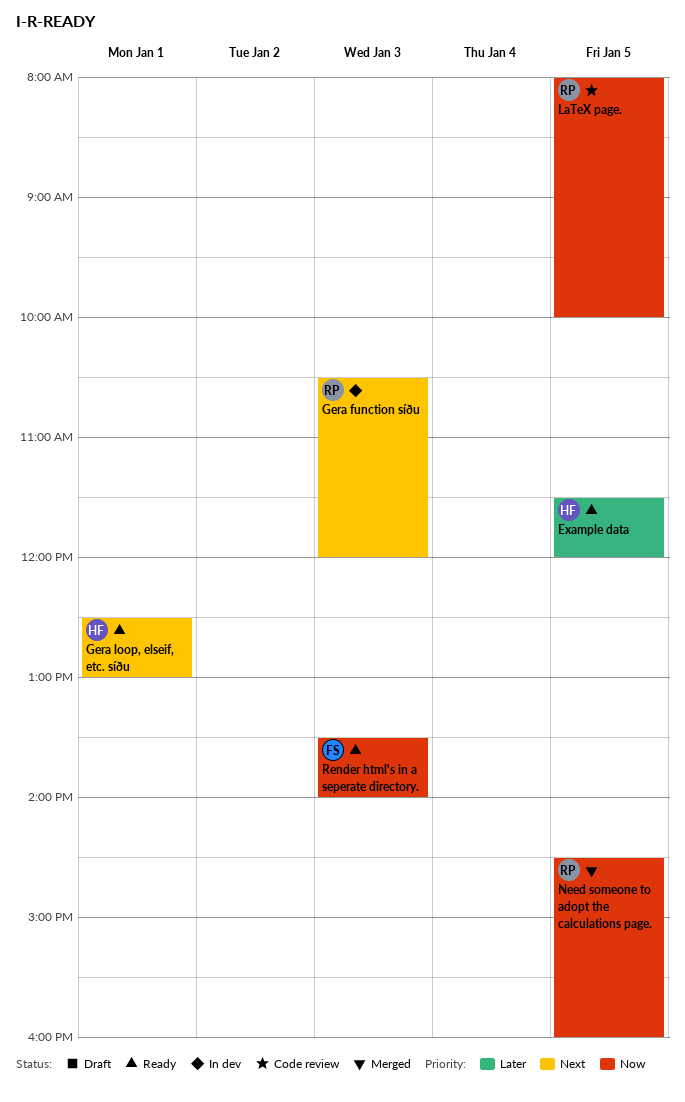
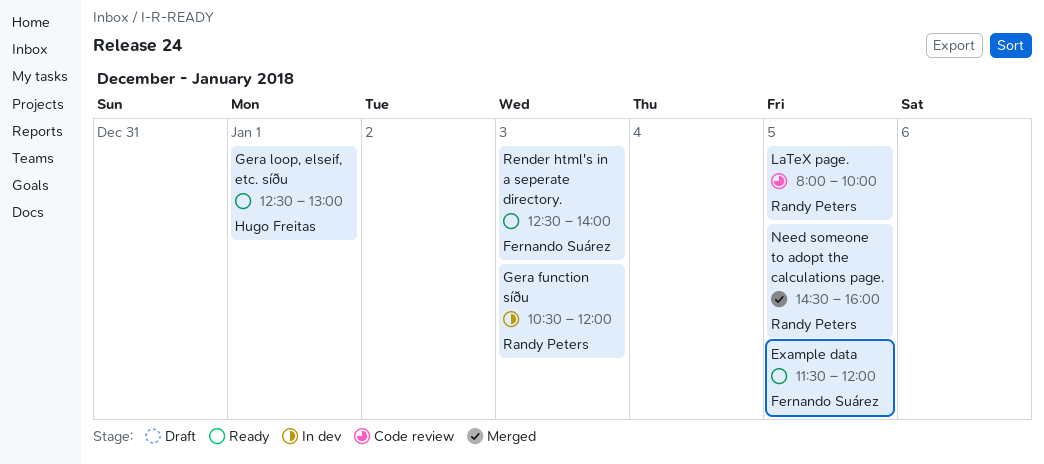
Example data, owner: Hugo Freitas -> Fernando Suárez
Render html's in a seperate directory., begins: 13:30 -> 12:30

